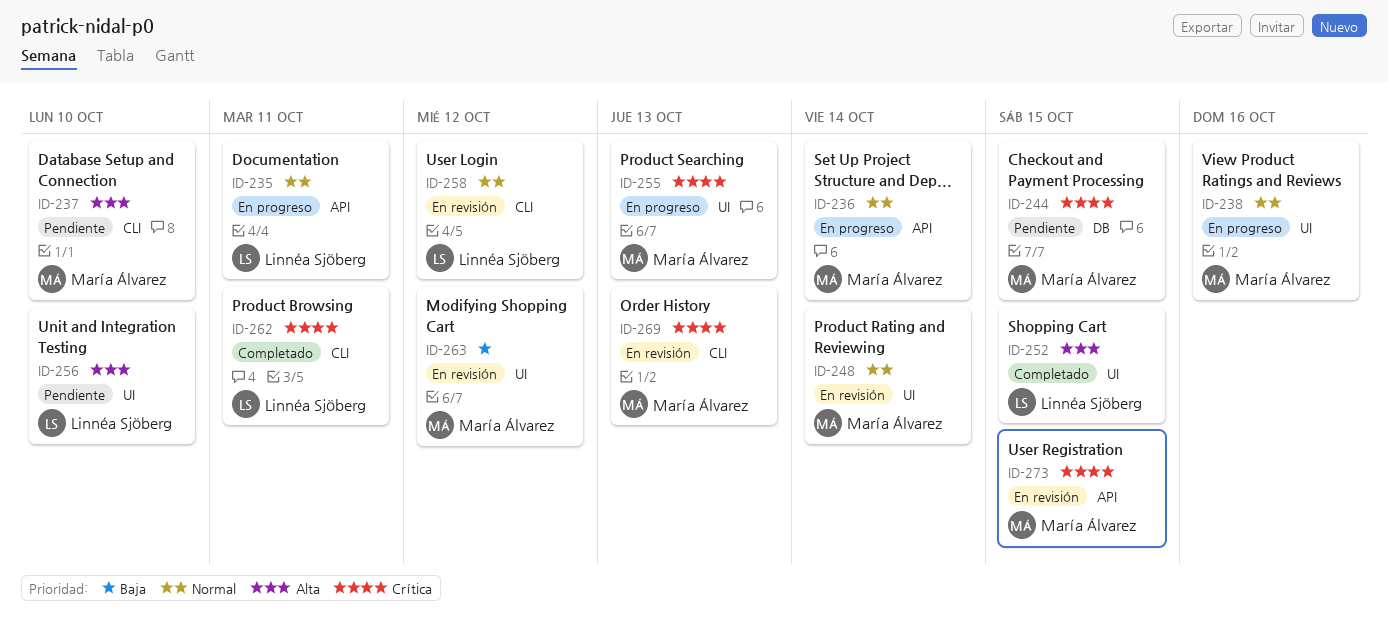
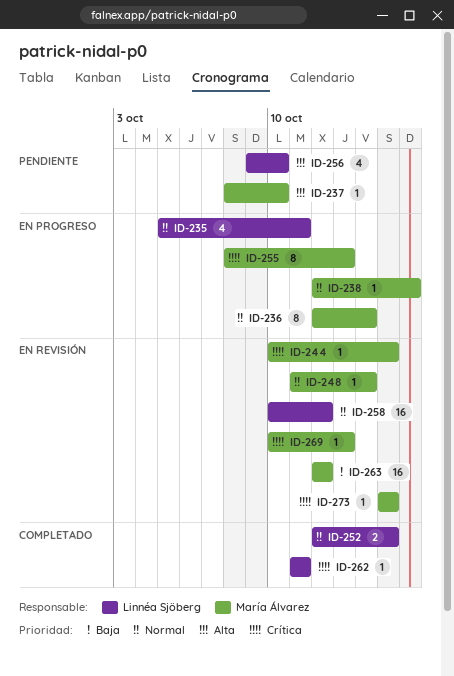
ID-244, status: Pendiente -> En revisión
ID-252, priority: Alta -> Normal

